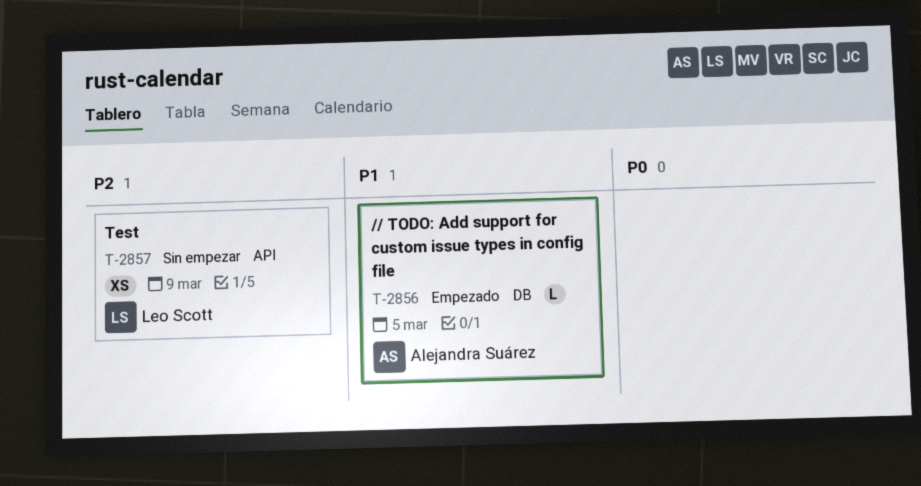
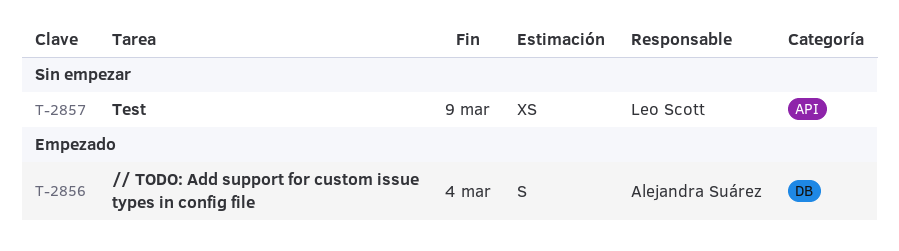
T-2856, estimate: L -> S
T-2856, due: Mar 5 -> Mar 4

